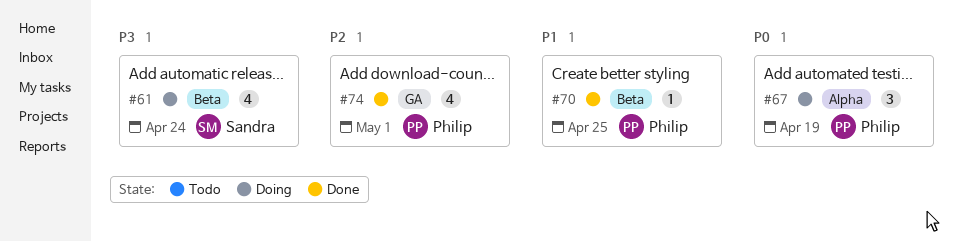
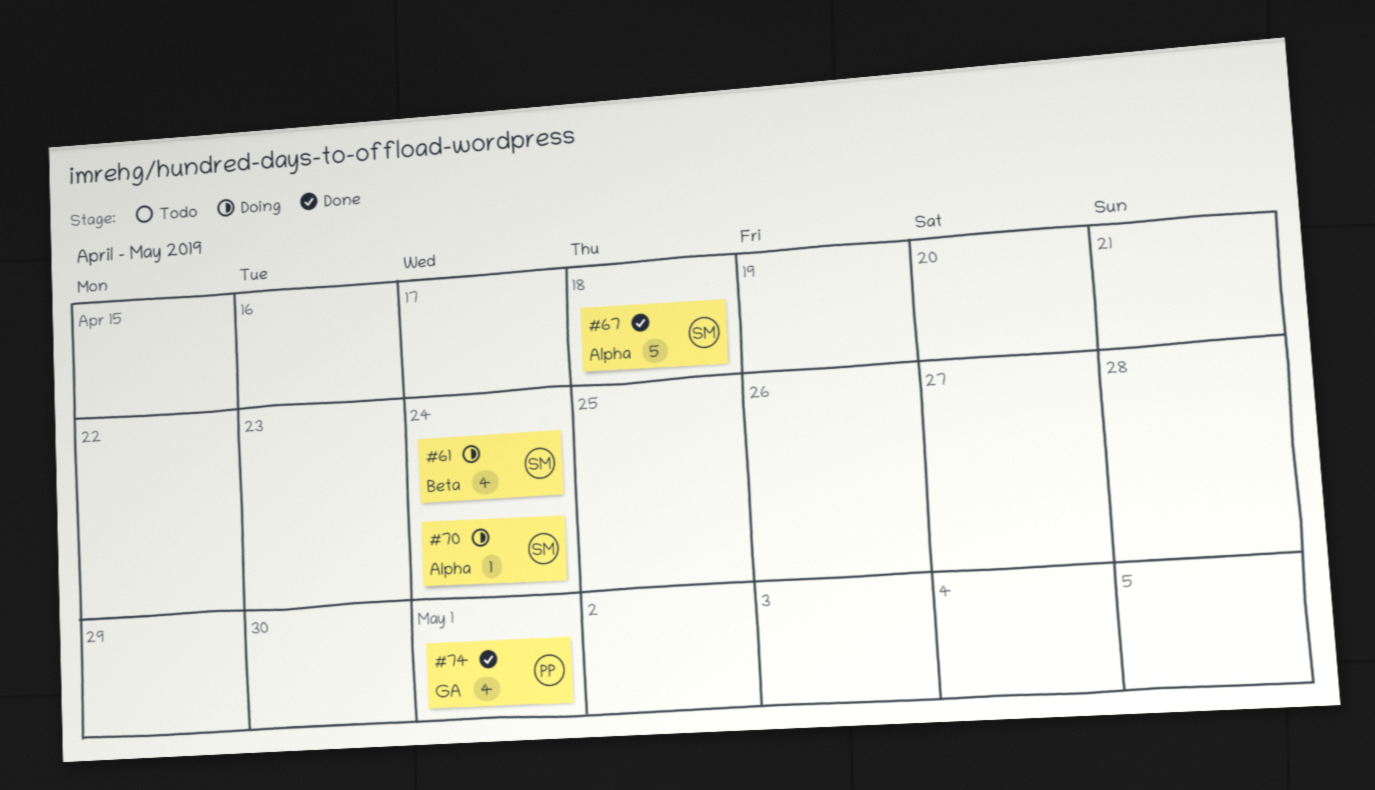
#67, status: Doing -> Done
#67, owner: Philip -> Sandra
#67, estimate: 3 -> 5
#67, due: Apr 19 -> Apr 18
#70, status: Done -> Doing
#70, owner: Philip -> Sandra
#70, label: Beta -> Alpha
#70, due: Apr 25 -> Apr 24

